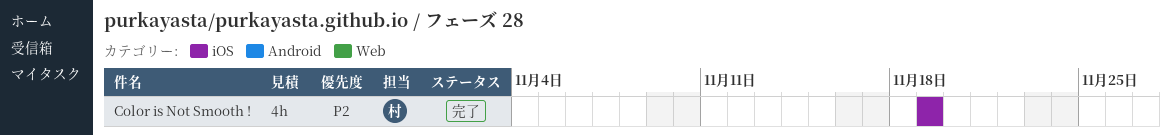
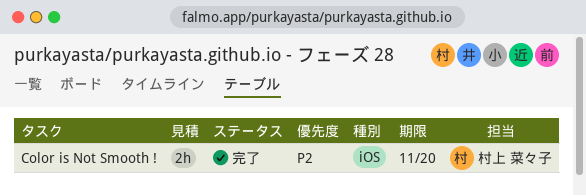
Color is Not Smooth !, estimate: 4h -> 2h
Color is Not Smooth !, due: Nov 19 -> Nov 20

